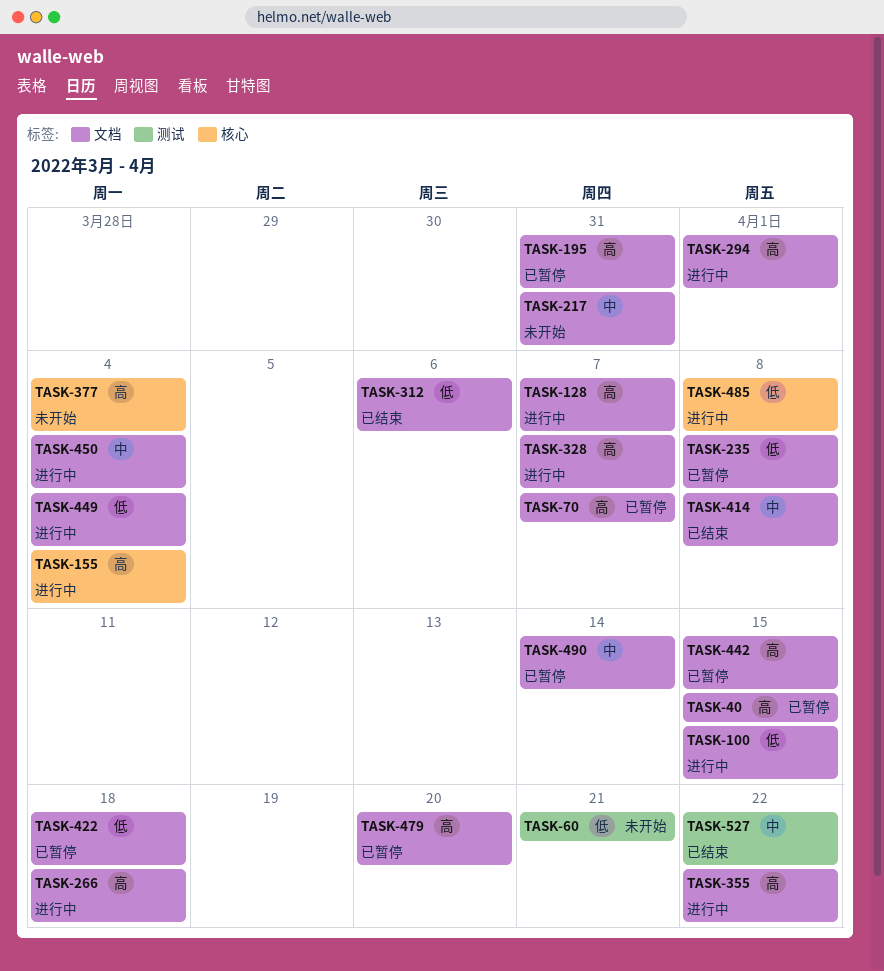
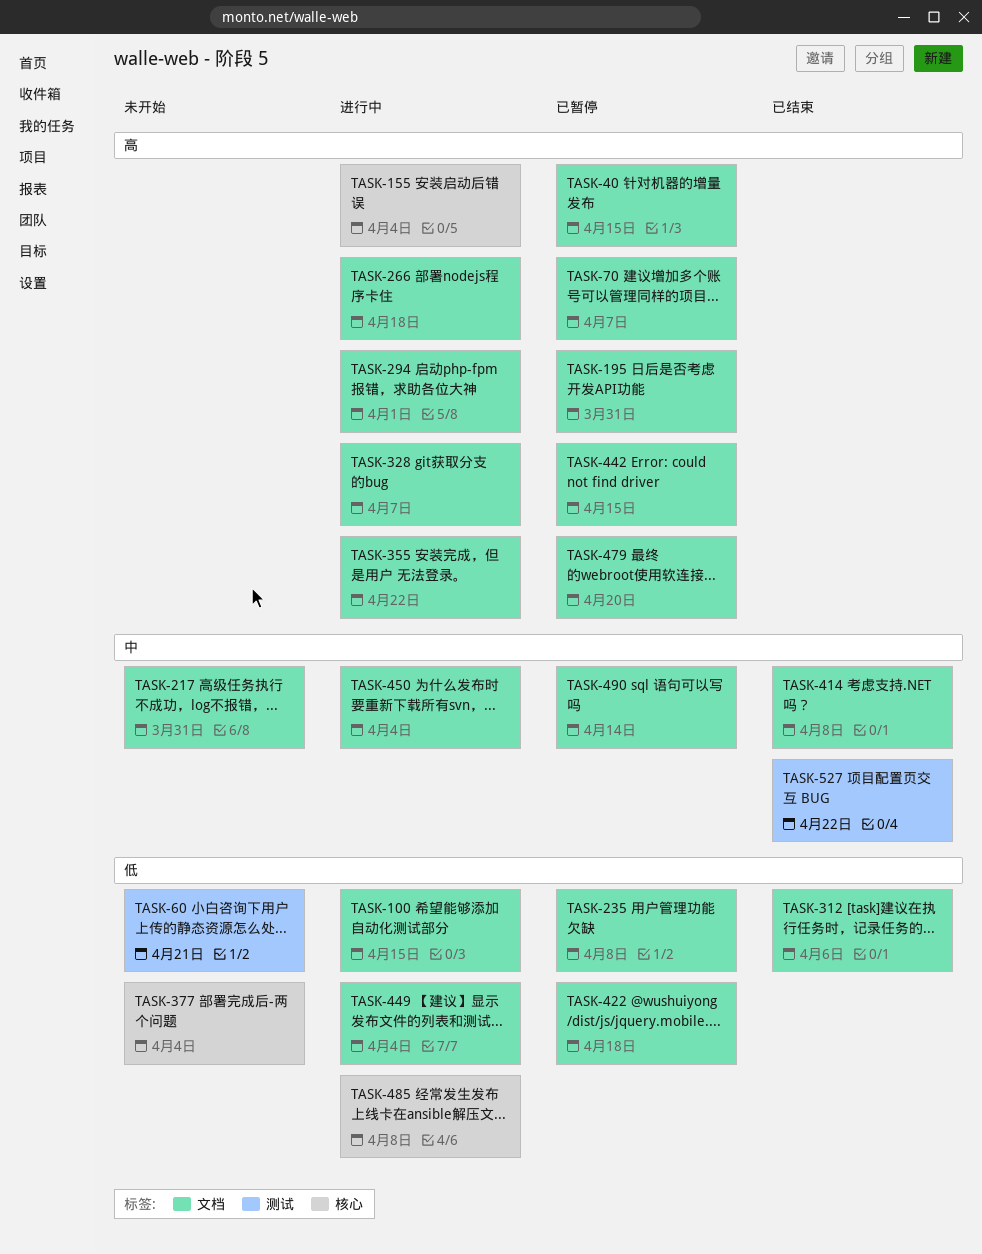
TASK-128: present -> none
TASK-377, priority: 高 -> 低

